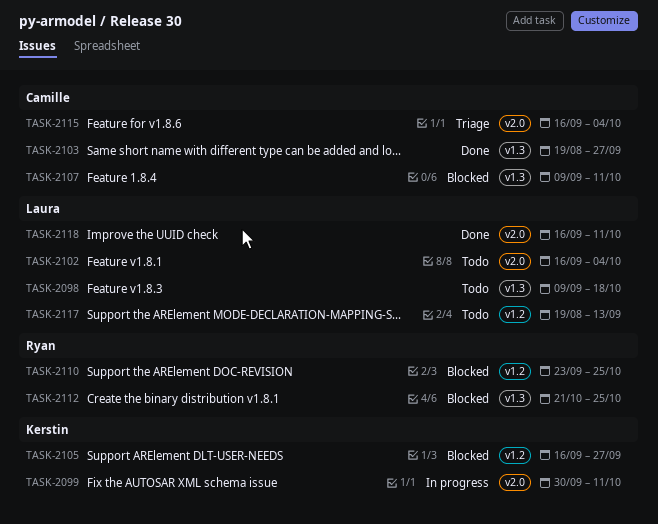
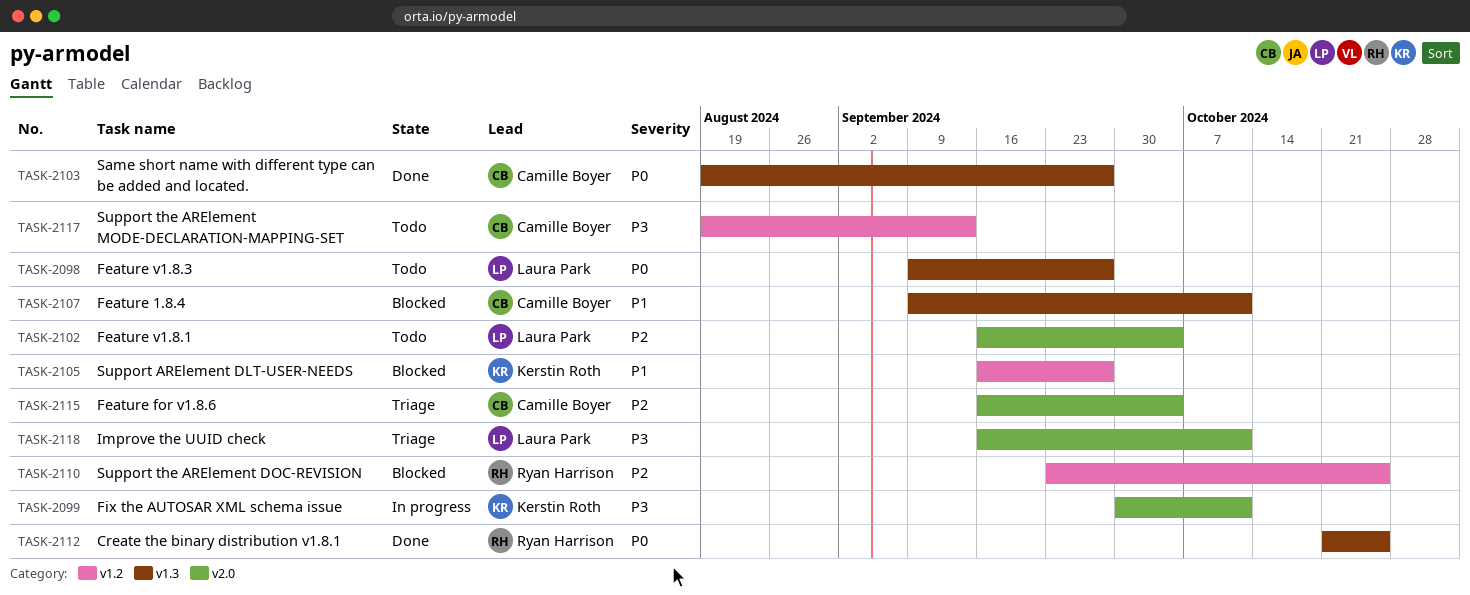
TASK-2098, due: Oct 18 -> Sep 27
TASK-2112, status: Blocked -> Done
TASK-2117, owner: Laura Park -> Camille Boyer
TASK-2118, status: Done -> Triage

